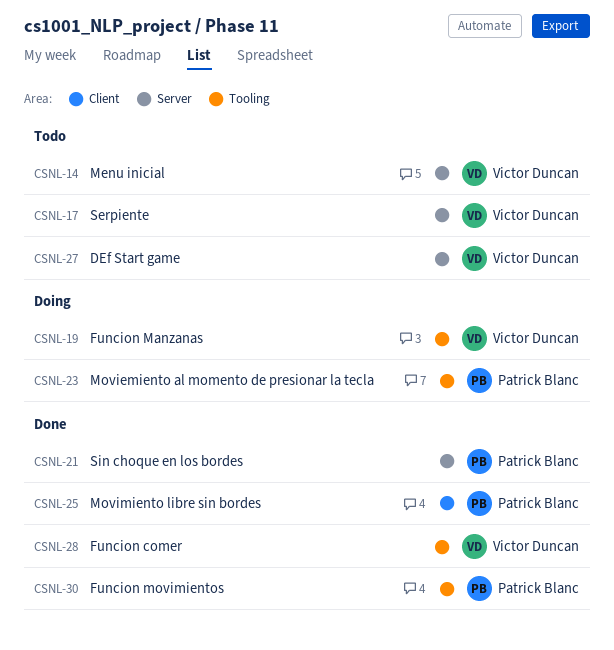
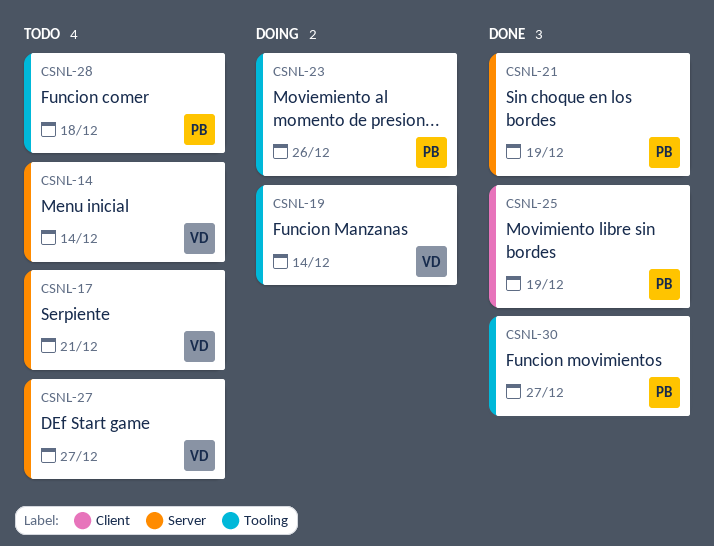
CSNL-28, status: Done -> Todo
CSNL-28, owner: Victor Duncan -> Patrick Blanc

